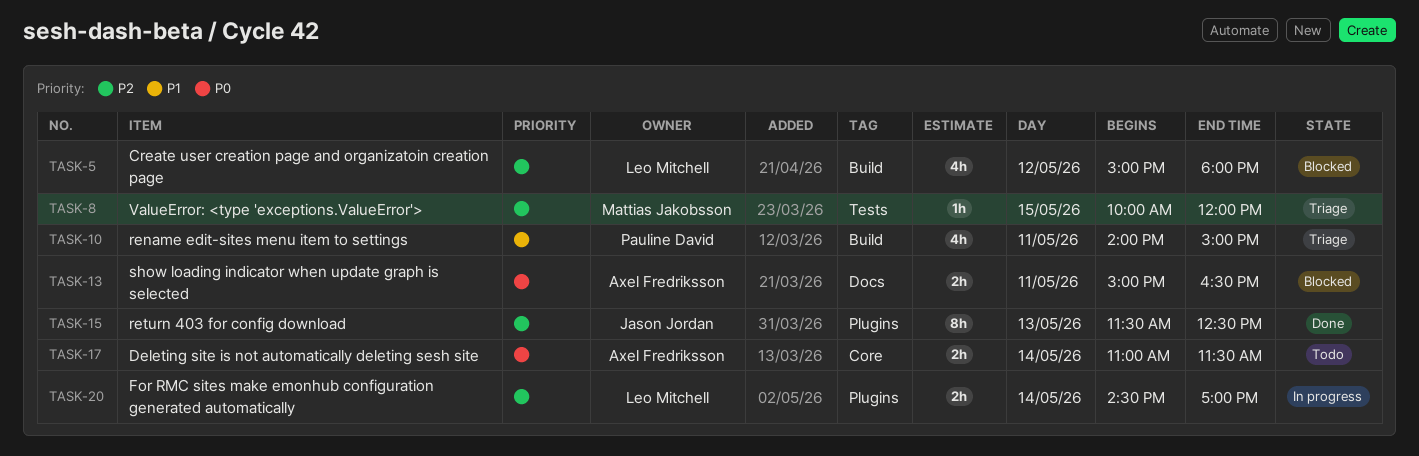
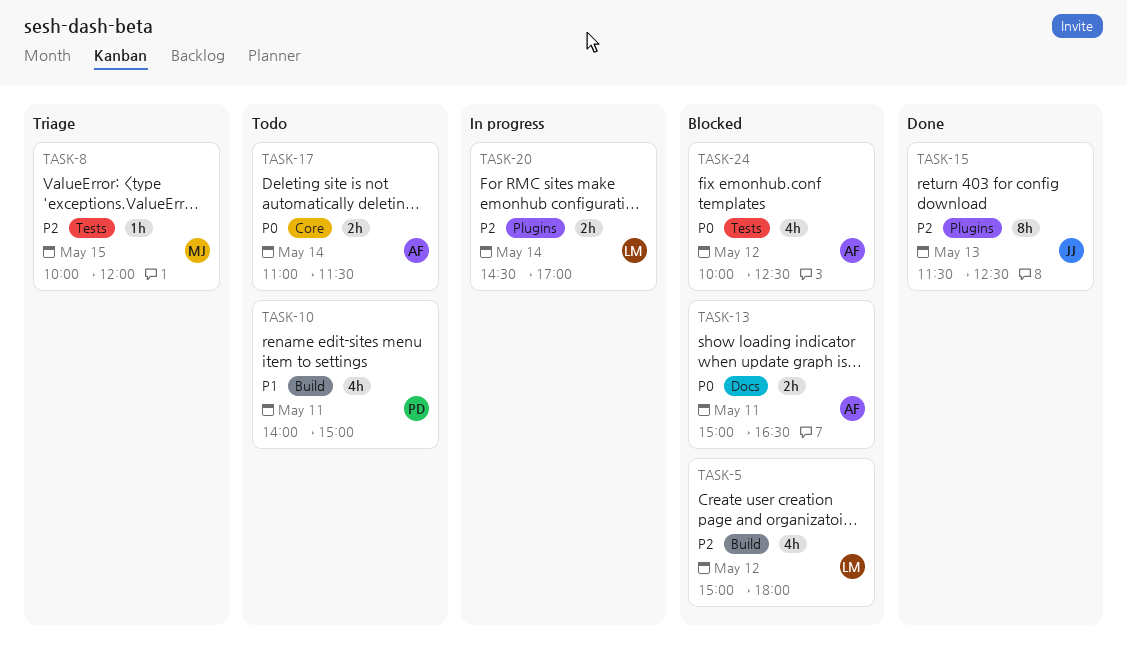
TASK-10, status: Triage -> Todo
TASK-24: none -> present

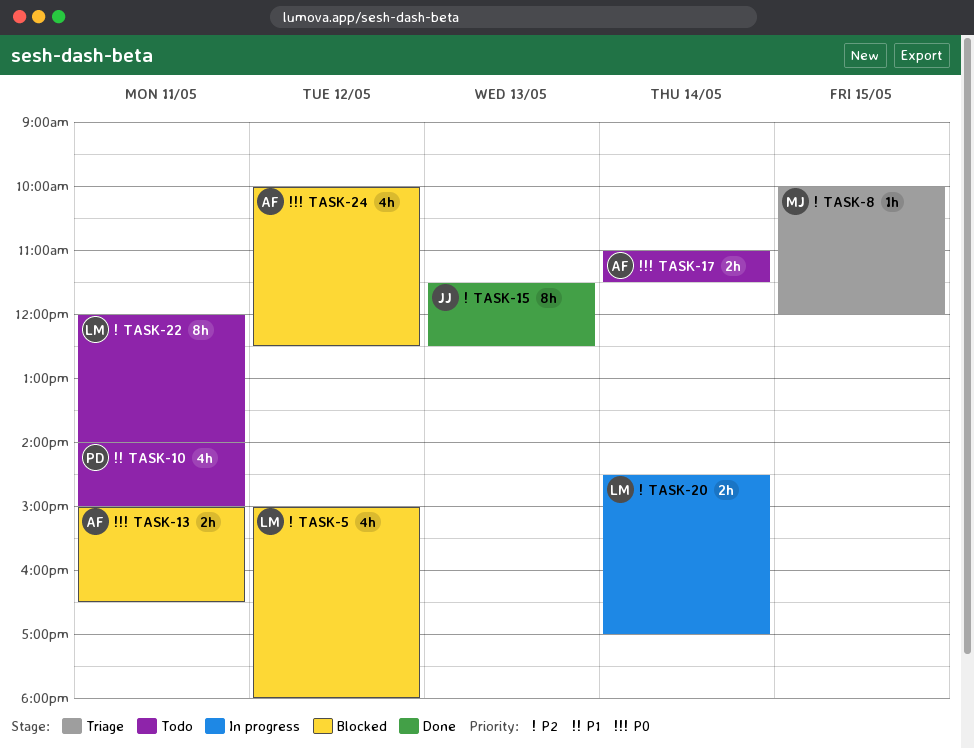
TASK-22: none -> present

